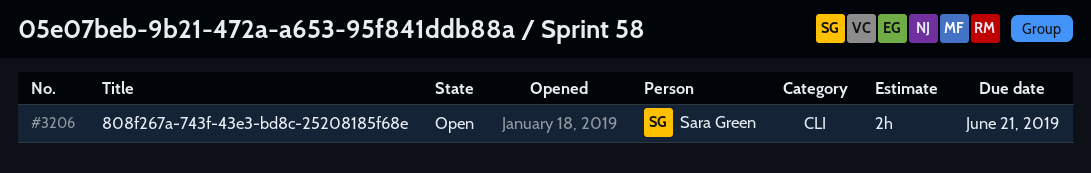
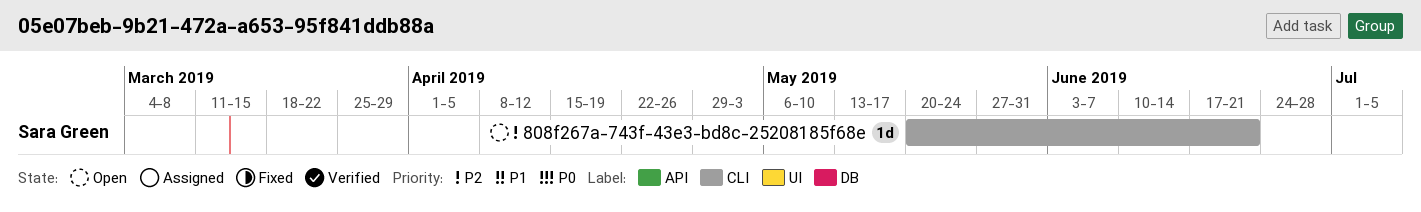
808f267a-743f-43e3-bd8c-25208185f68e, estimate: 2h -> 1d

